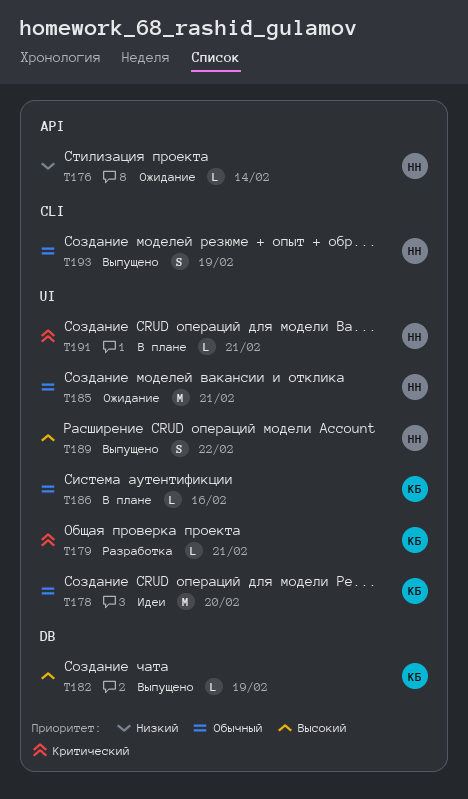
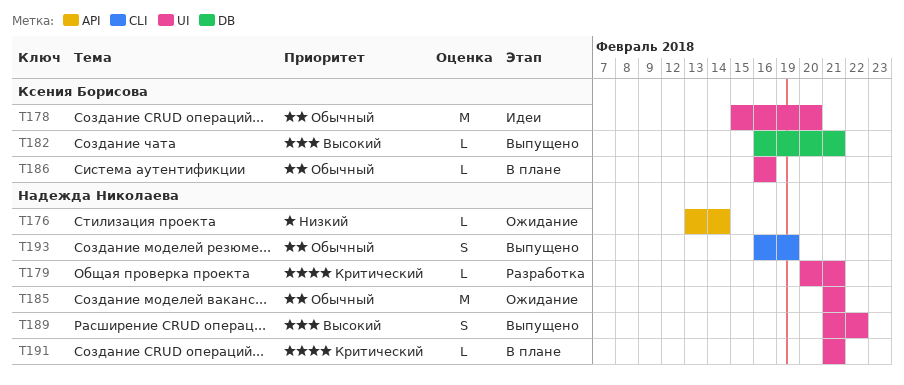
T179, owner: Ксения Борисова -> Надежда Николаева
T182, due: Feb 19 -> Feb 21

